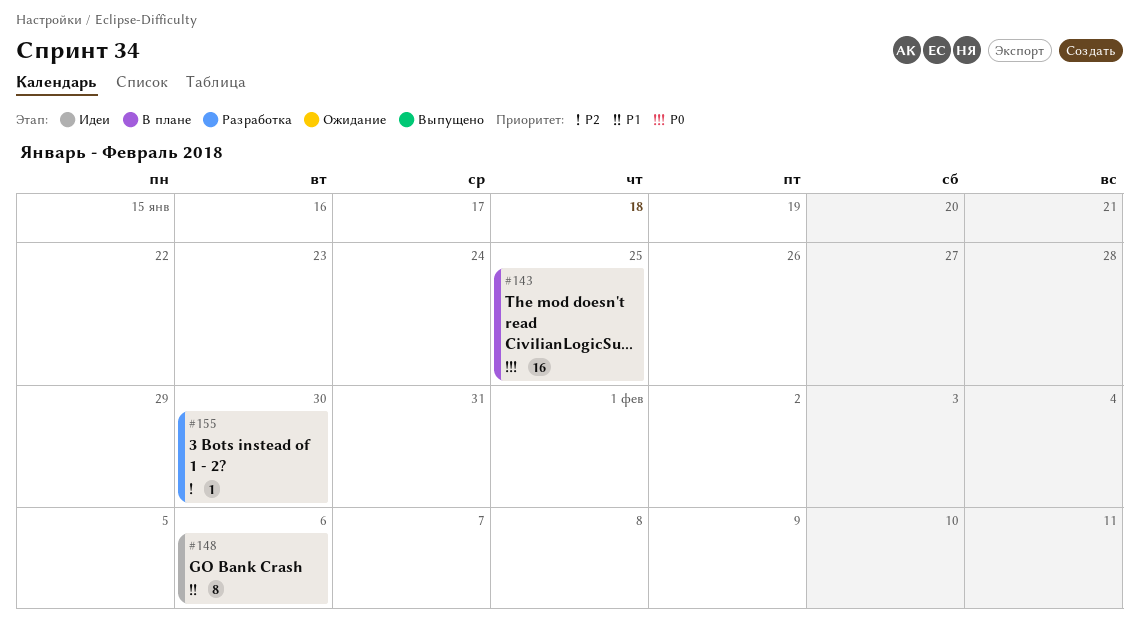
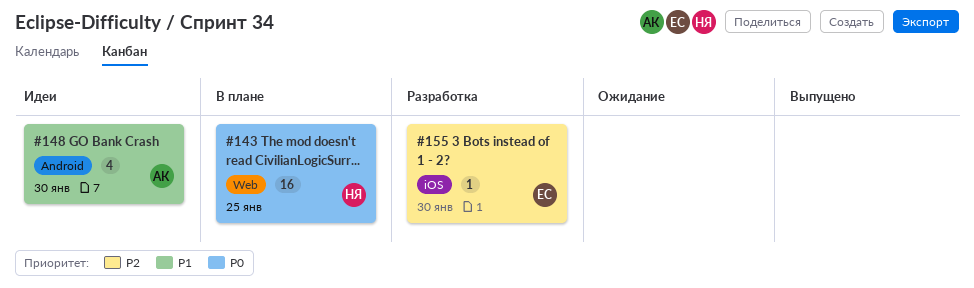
#148, estimate: 8 -> 4
#148, due: Feb 6 -> Jan 30

